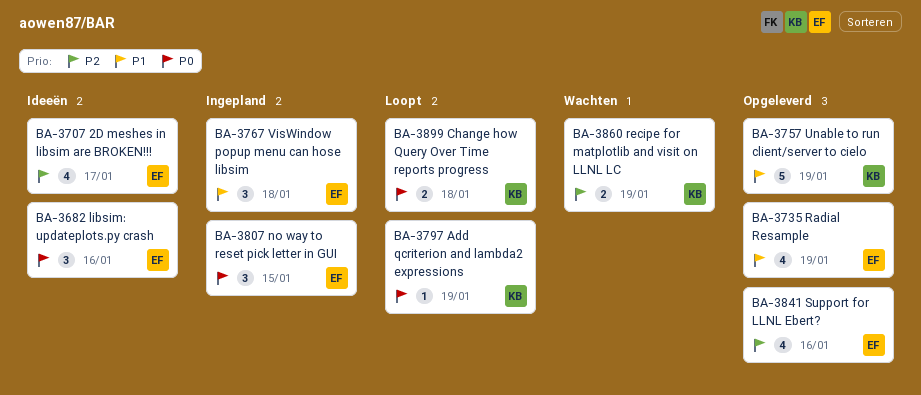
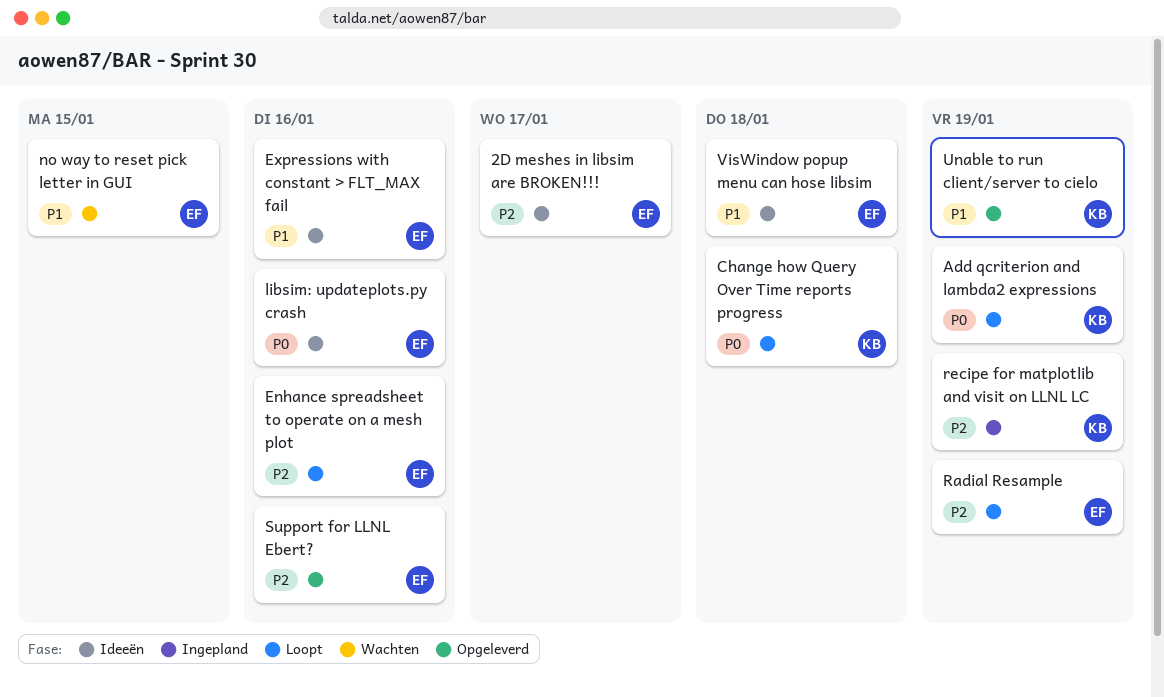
Enhance spreadsheet to operate on a mesh plot: none -> present
Expressions with constant > FLT_MAX fail: none -> present
no way to reset pick letter in GUI, status: Ingepland -> Wachten
no way to reset pick letter in GUI, priority: P0 -> P1
Radial Resample, status: Opgeleverd -> Loopt
Radial Resample, priority: P1 -> P2
recipe for matplotlib and visit on LLNL LC, status: Wachten -> Ingepland
VisWindow popup menu can hose libsim, status: Ingepland -> Ideeën

